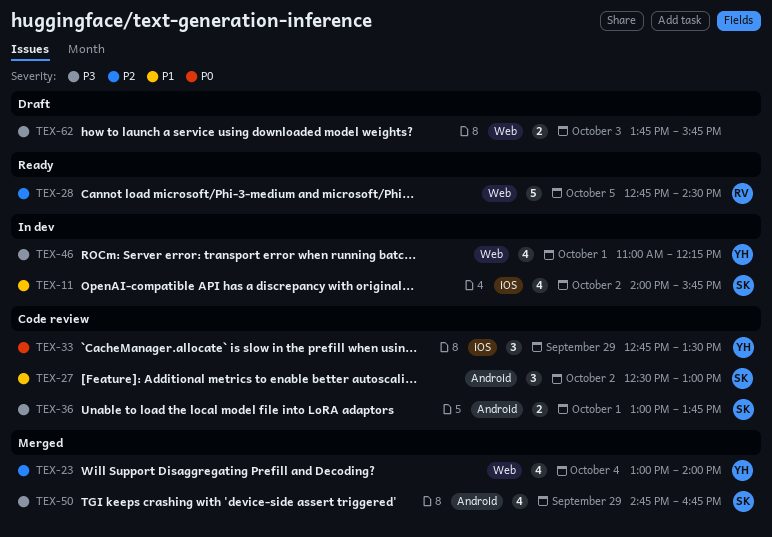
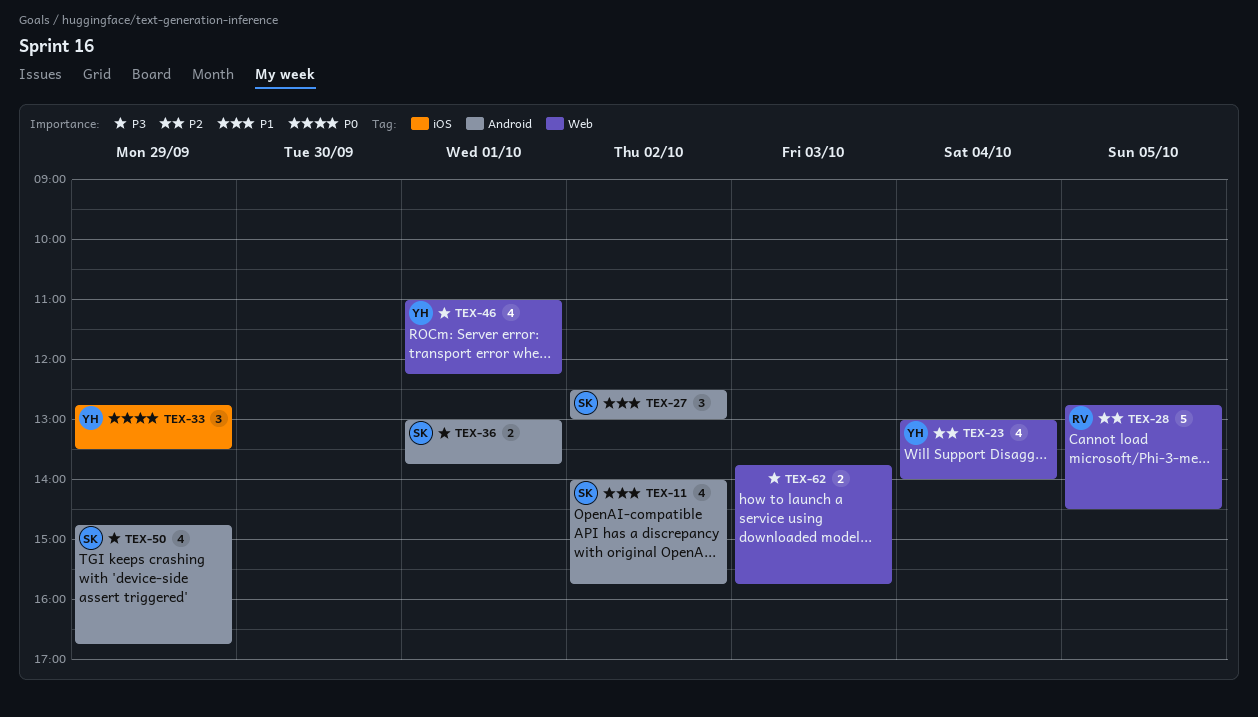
TEX-11, label: iOS -> Android

